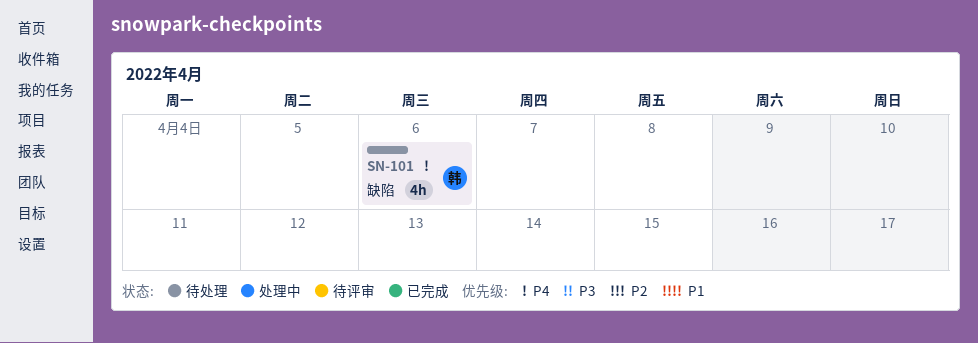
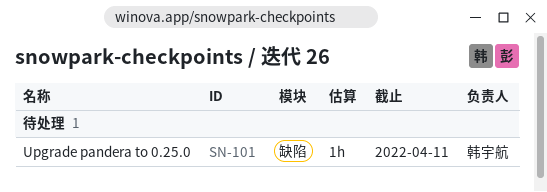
SN-101, estimate: 4h -> 1h
SN-101, due: Apr 6 -> Apr 11

